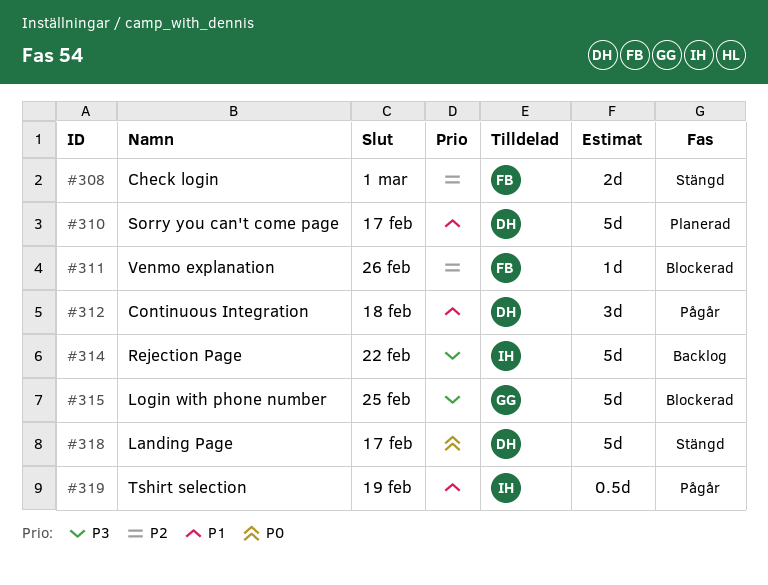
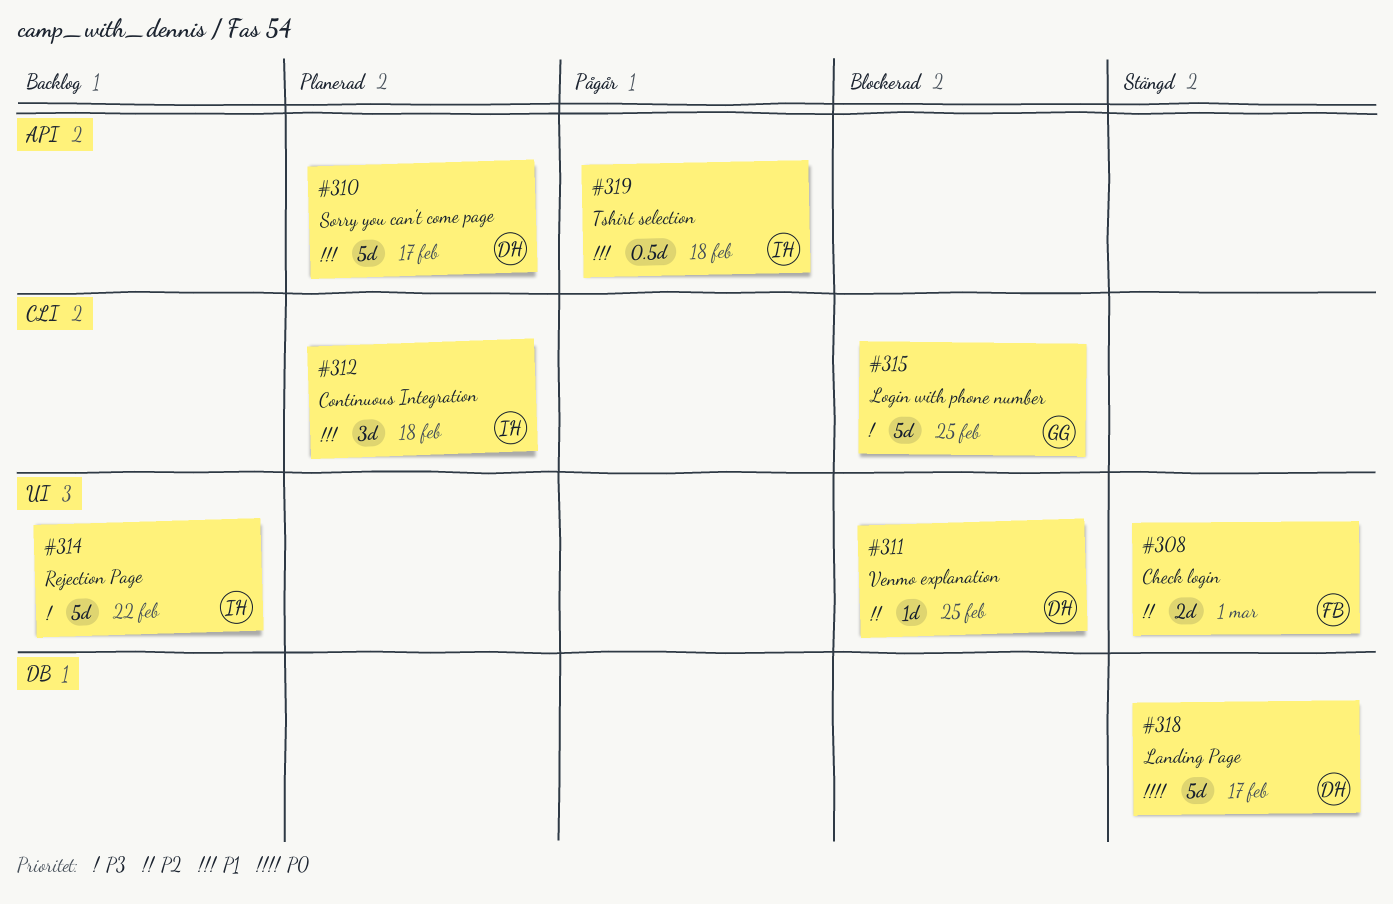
#311, owner: FB -> DH
#311, due: Feb 26 -> Feb 25
#312, status: Pågår -> Planerad
#312, owner: DH -> IH
#319, due: Feb 19 -> Feb 18

